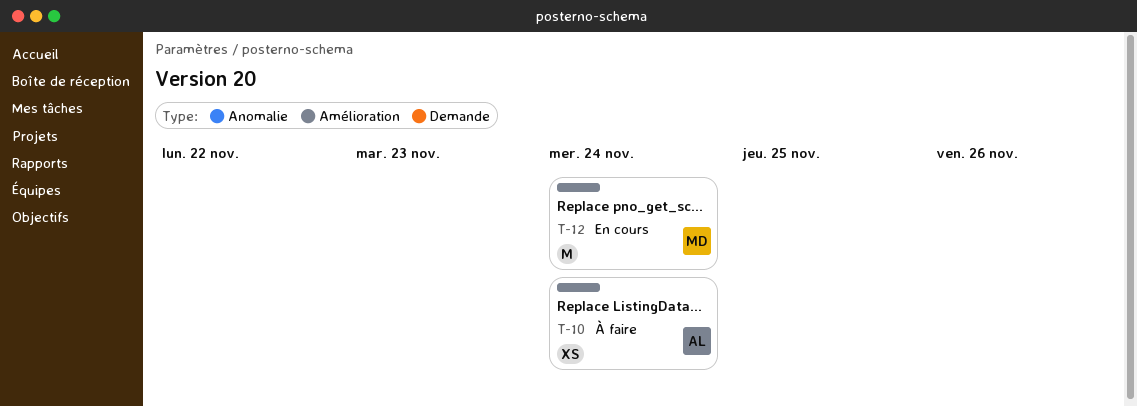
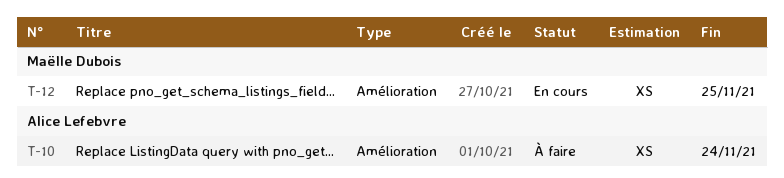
T-12, estimate: M -> XS
T-12, due: Nov 24 -> Nov 25

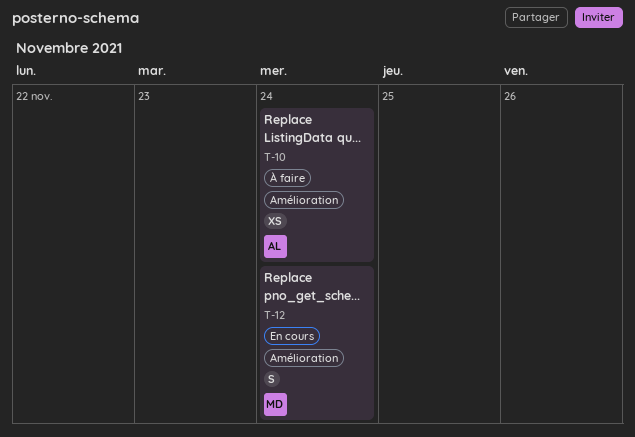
T-12, estimate: XS -> S
T-12, due: Nov 25 -> Nov 24

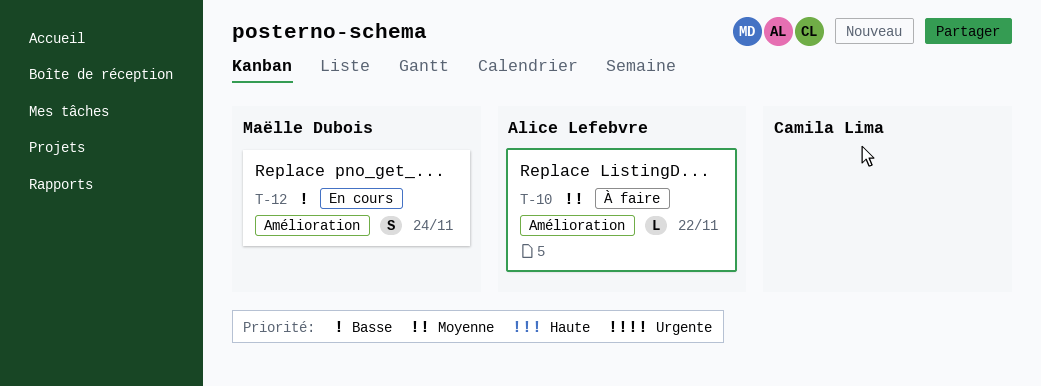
T-10, estimate: XS -> L
T-10, due: Nov 24 -> Nov 22

